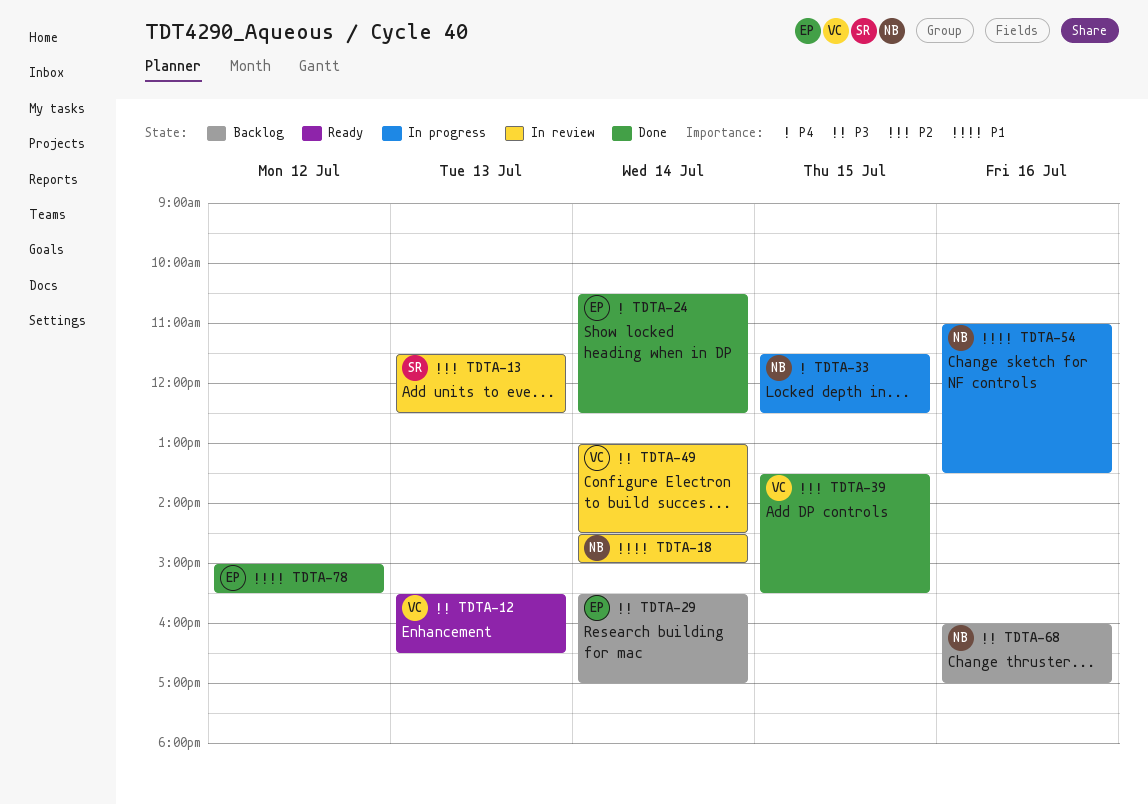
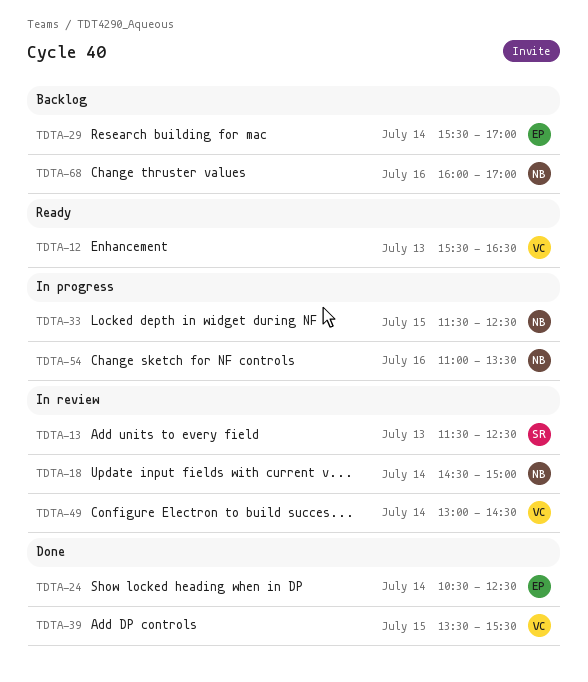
TDTA-78: present -> none

